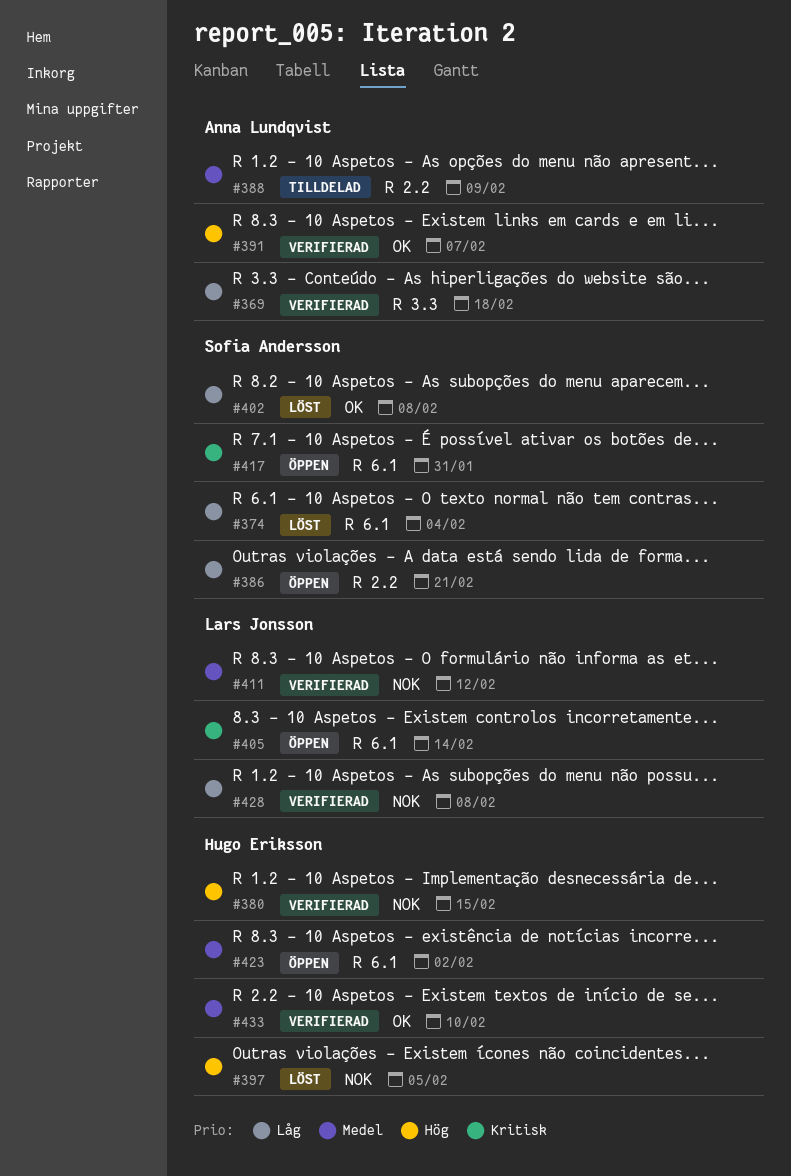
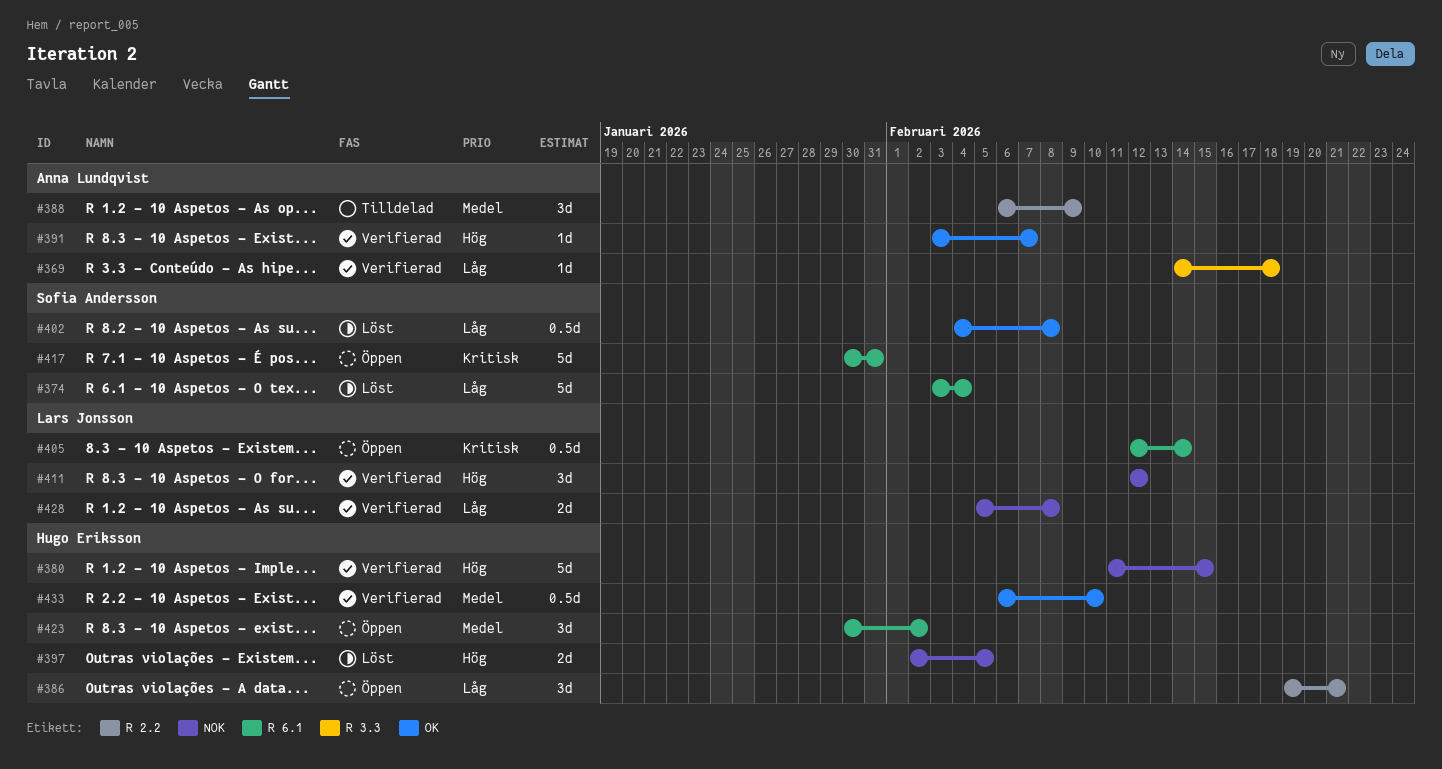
#386, owner: Sofia Andersson -> Hugo Eriksson
#411, priority: Medel -> Hög

